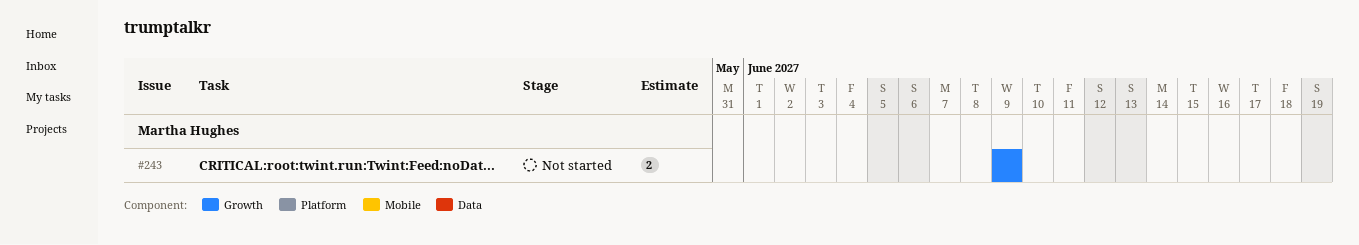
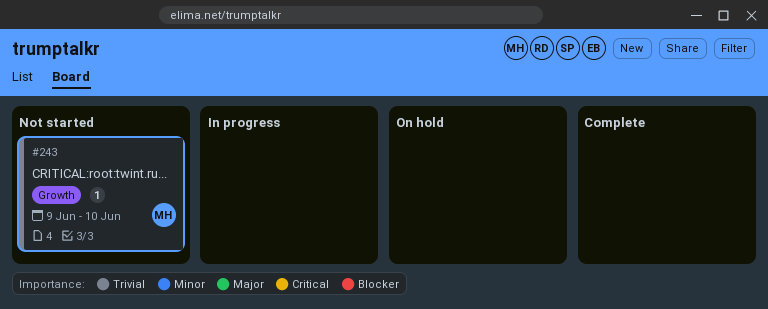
#243, estimate: 2 -> 1
#243, due: Jun 9 -> Jun 10

